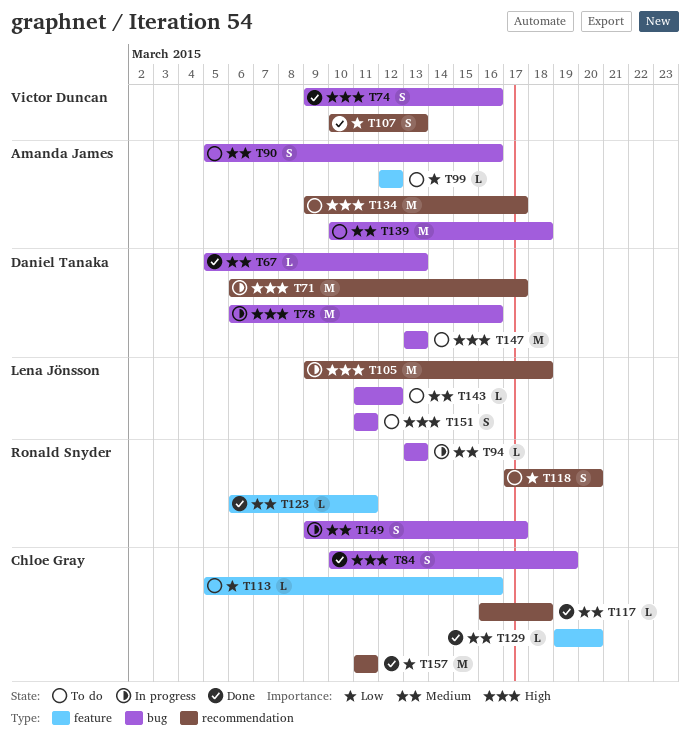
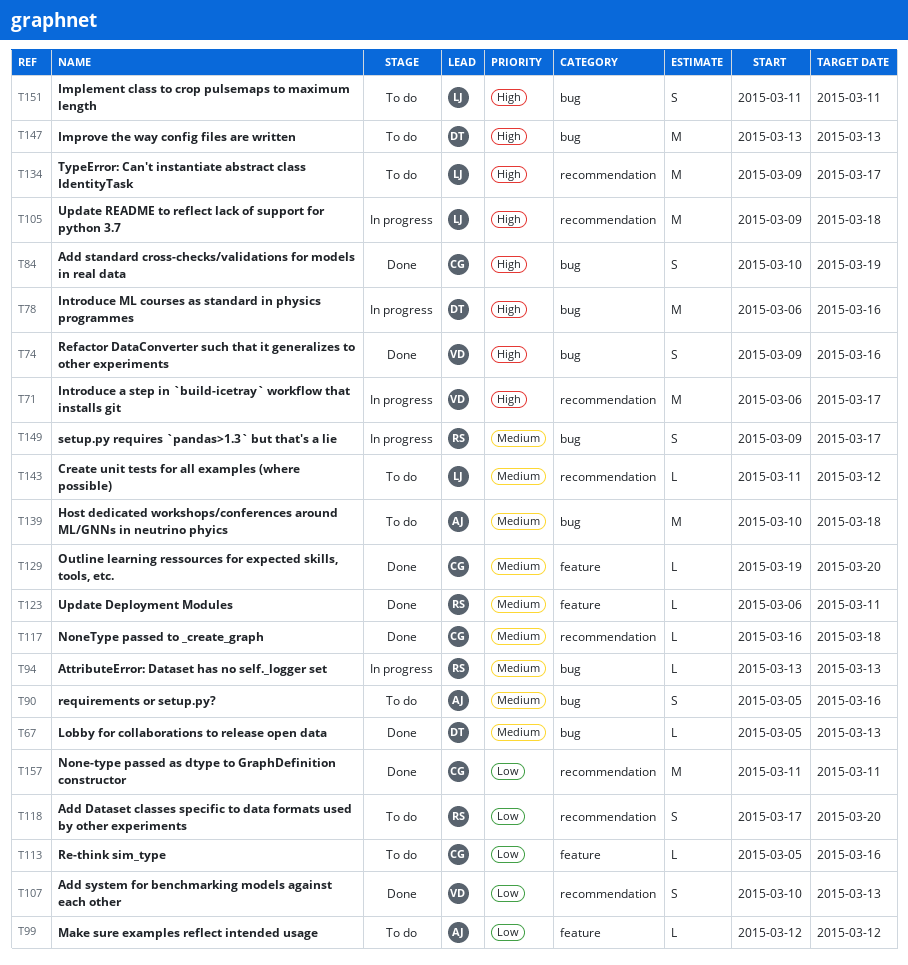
T71, owner: Daniel Tanaka -> Victor Duncan
T134, owner: Amanda James -> Lena Jönsson
T143, label: bug -> recommendation

